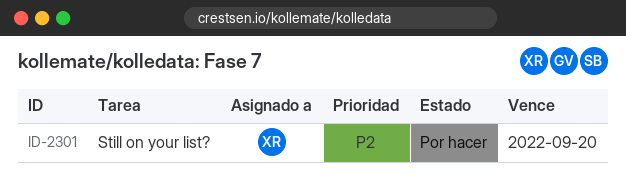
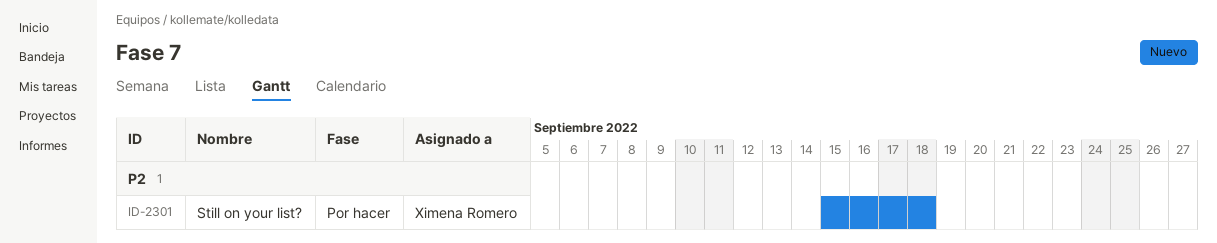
ID-2301, due: Sep 20 -> Sep 18

